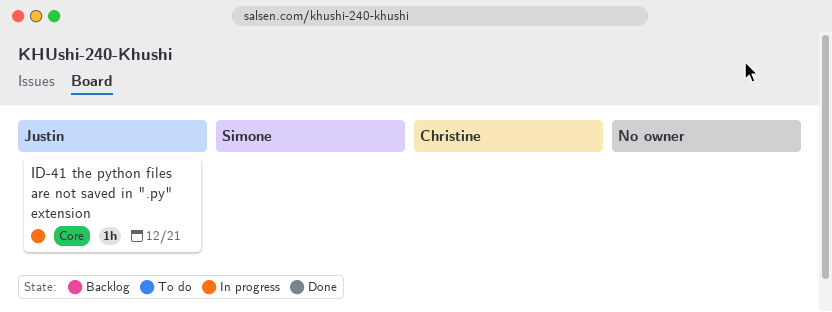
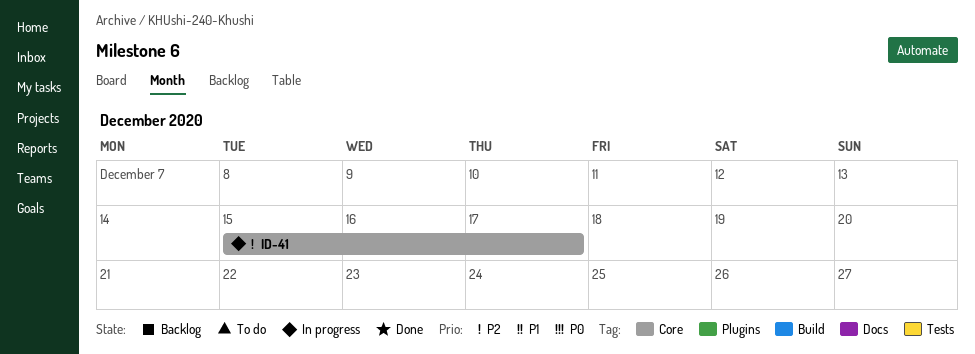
ID-41, due: Dec 21 -> Dec 17

